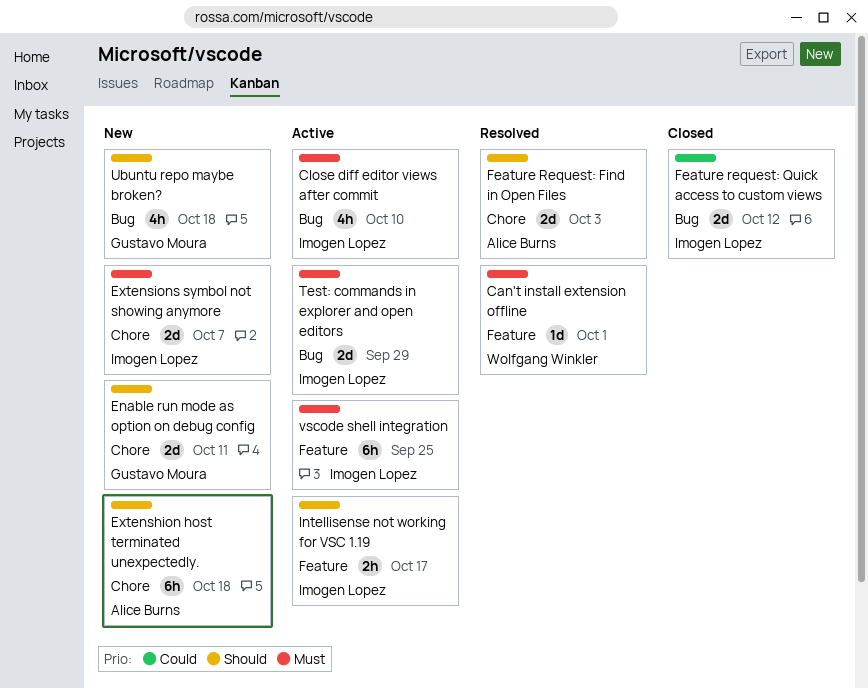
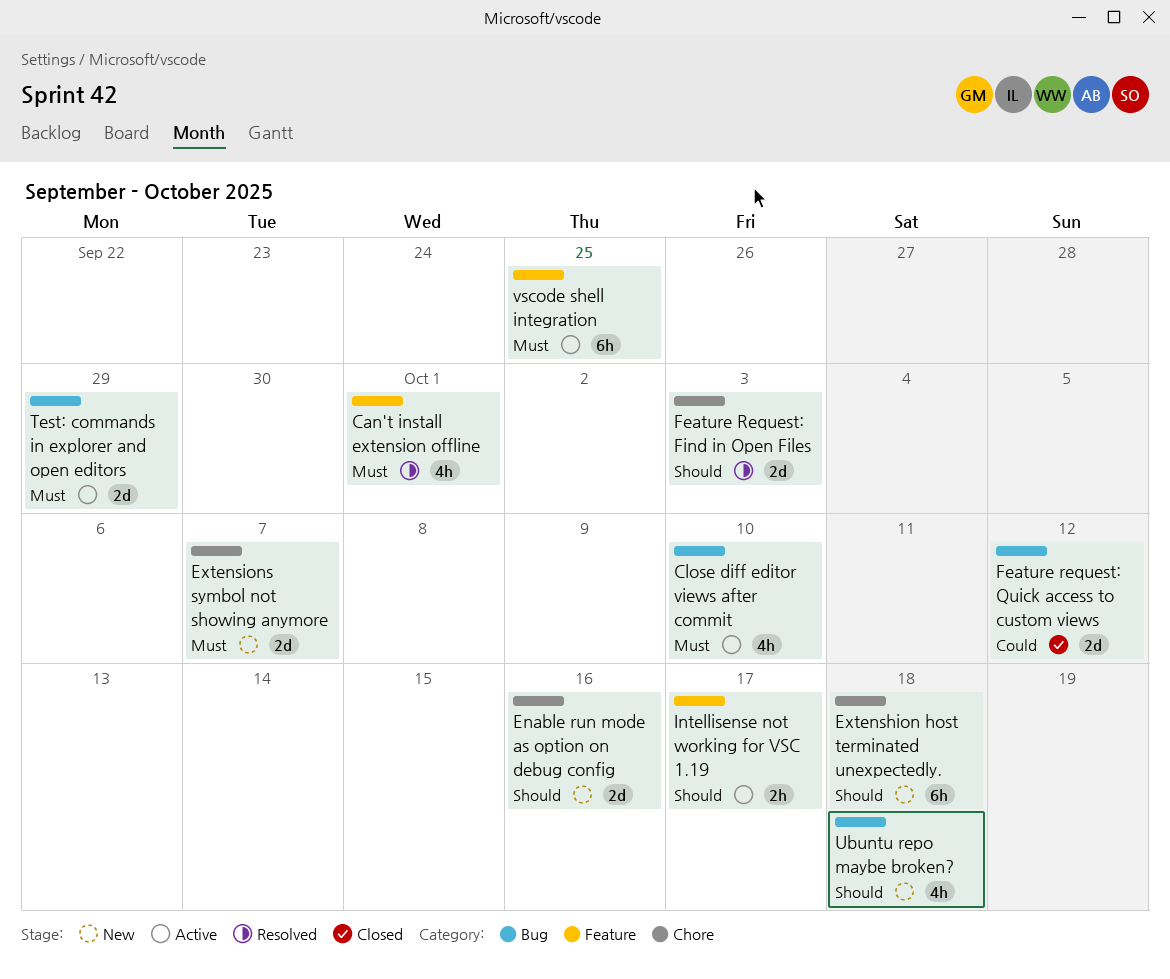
Can't install extension offline, estimate: 1d -> 4h
Enable run mode as option on debug config, due: Oct 11 -> Oct 16

